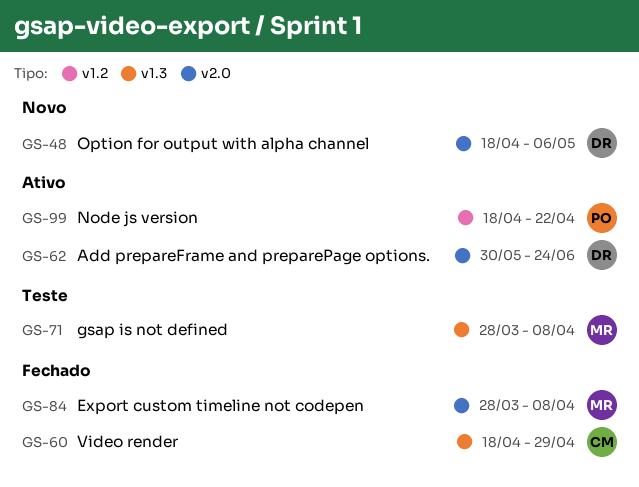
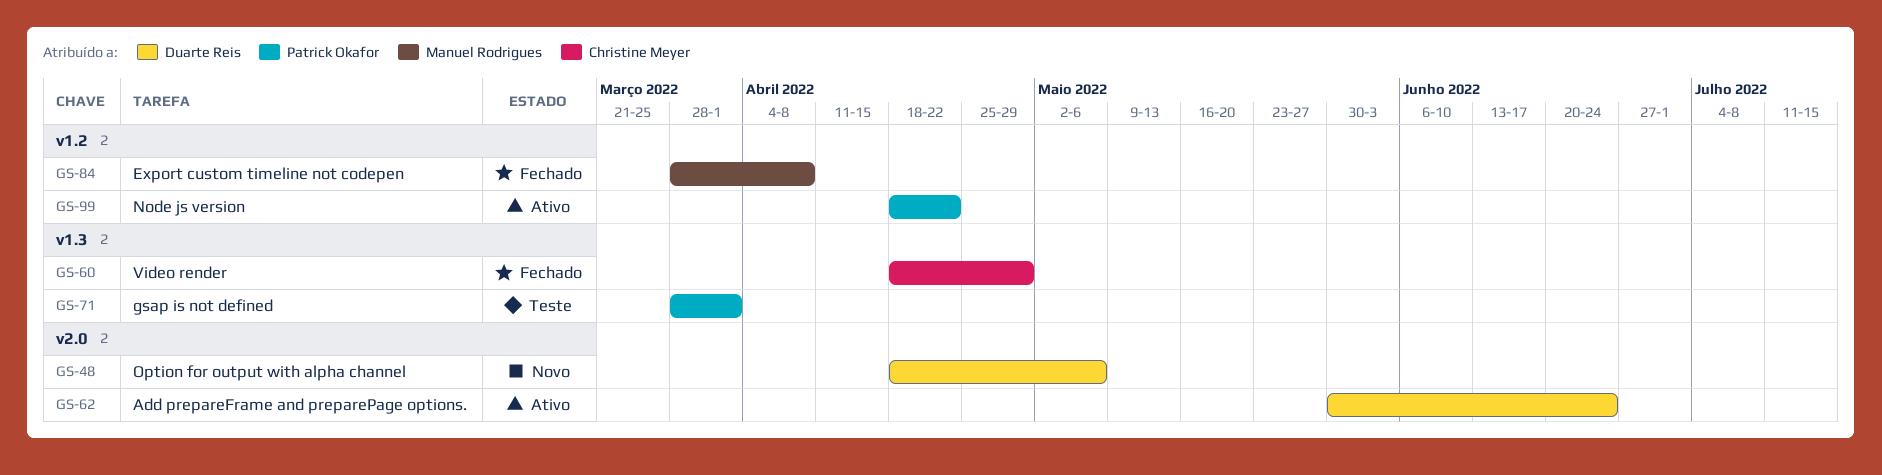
GS-71, owner: Manuel Rodrigues -> Patrick Okafor
GS-71, due: Apr 8 -> Apr 1
GS-84, label: v2.0 -> v1.2

